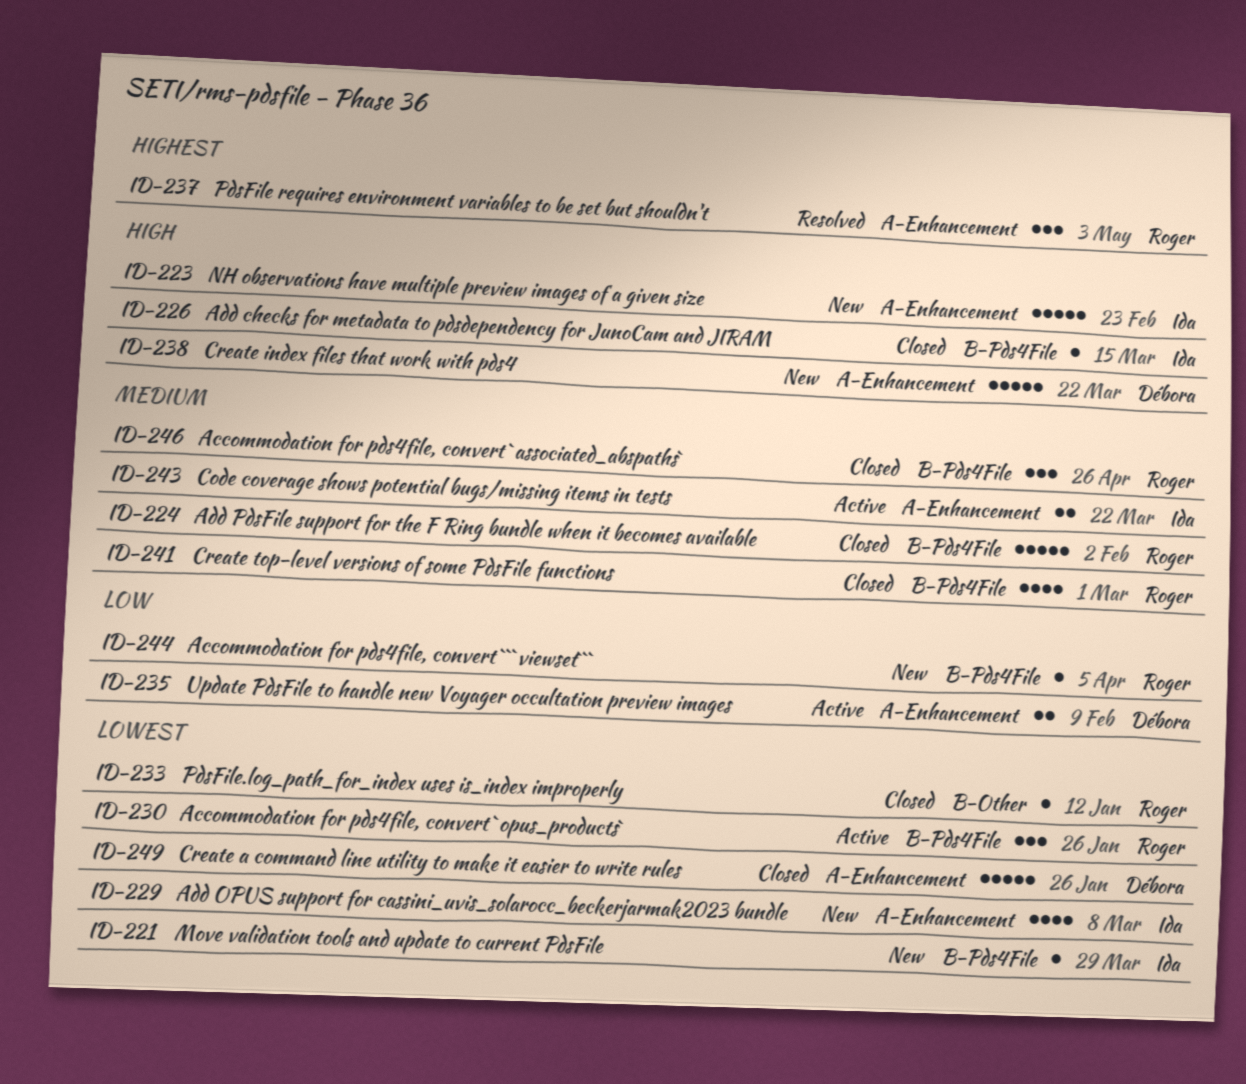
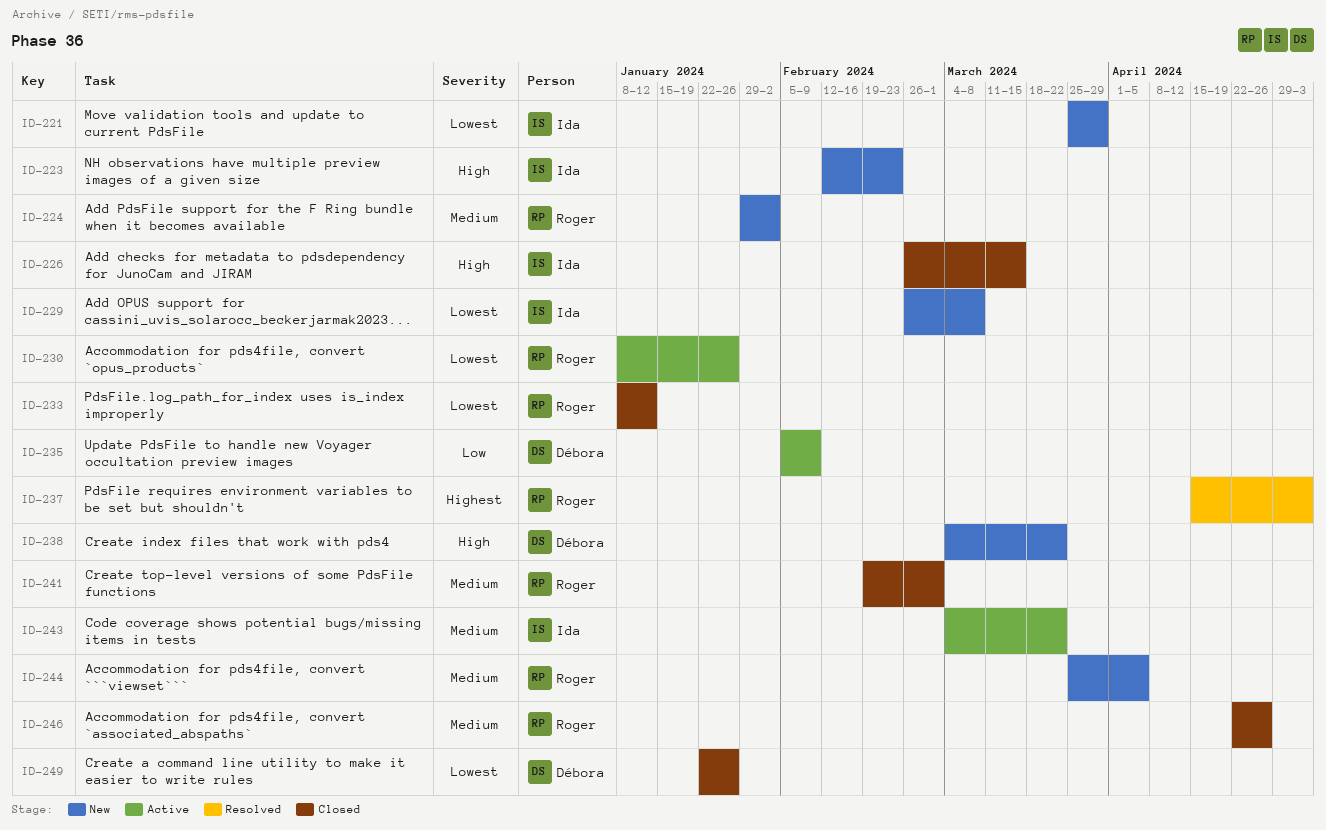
ID-224, status: Closed -> New
ID-244, priority: Low -> Medium

